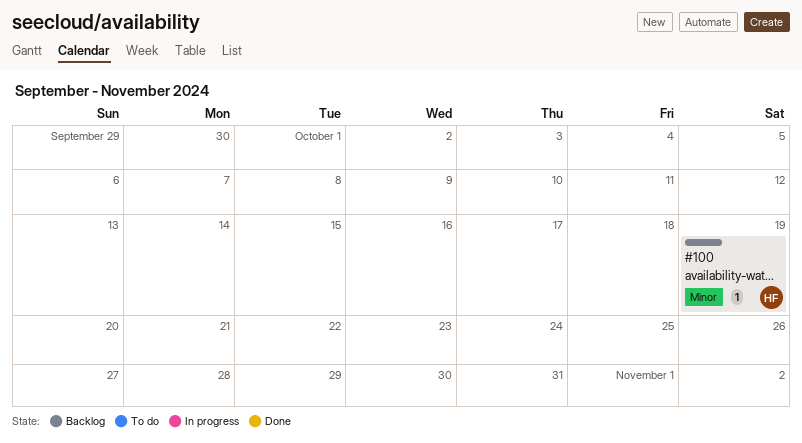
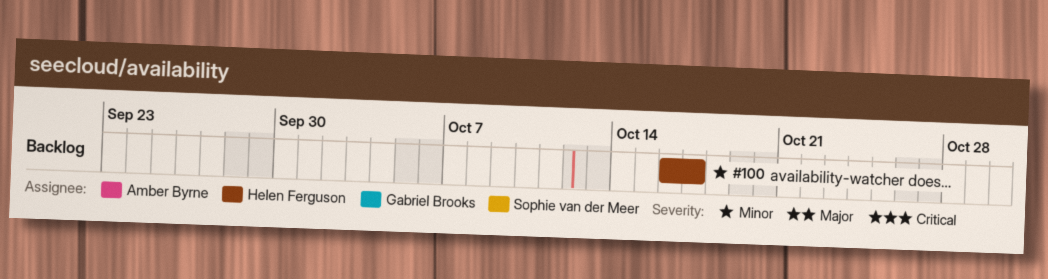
#100, due: Oct 19 -> Oct 17

